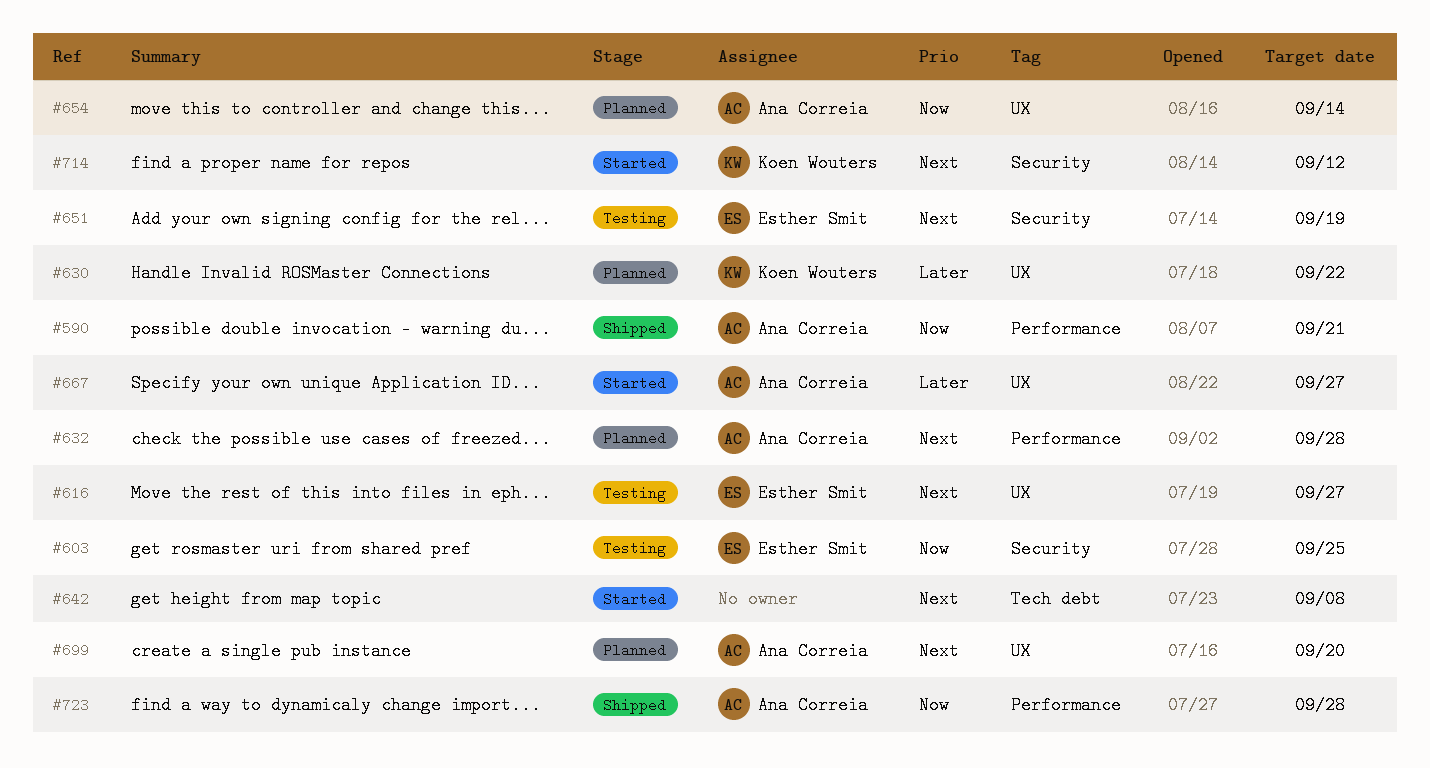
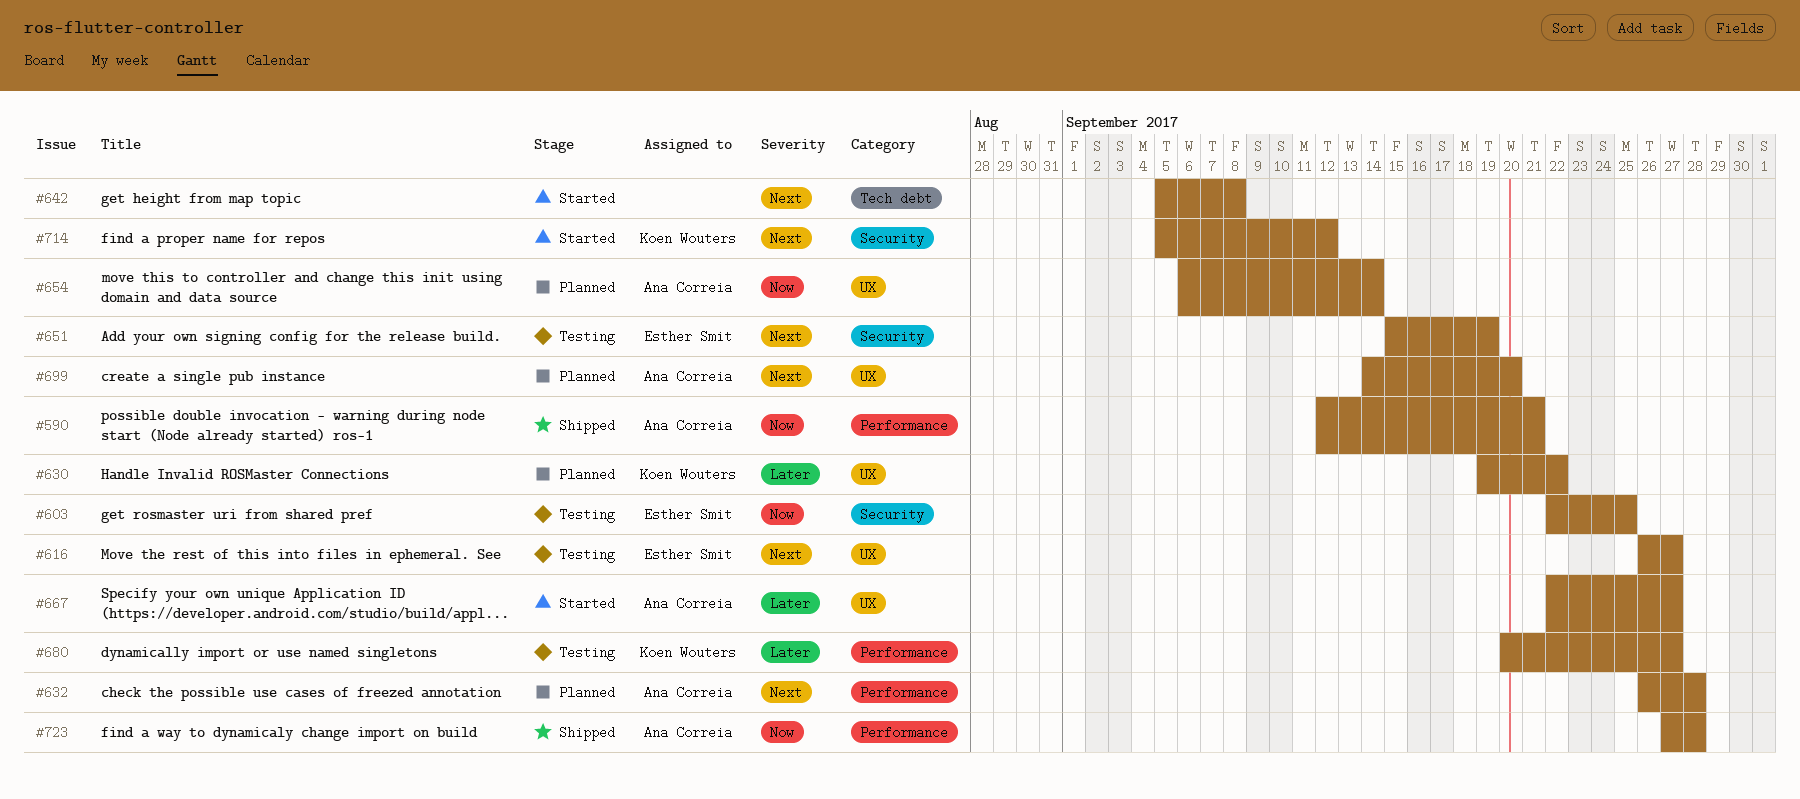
#680: none -> present

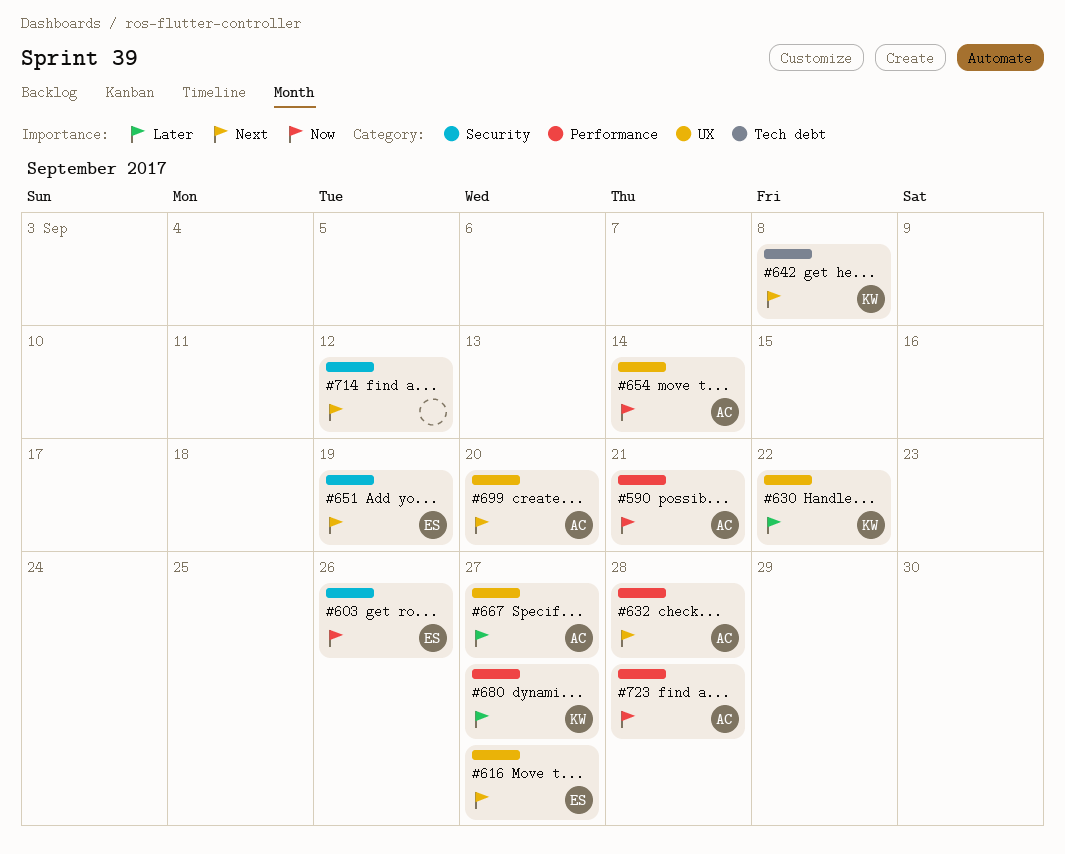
#603, due: Sep 25 -> Sep 26
#642, owner: none -> Koen Wouters
#714, owner: Koen Wouters -> none

